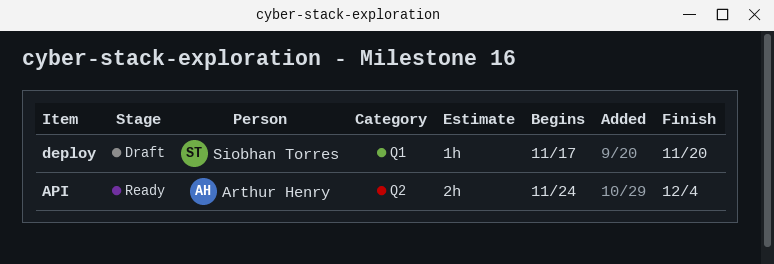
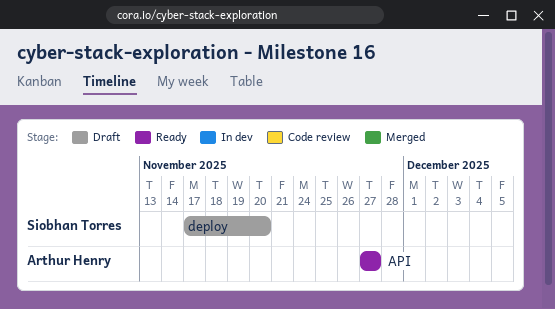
API, start: Nov 24 -> Nov 27
API, due: Dec 4 -> Nov 27

